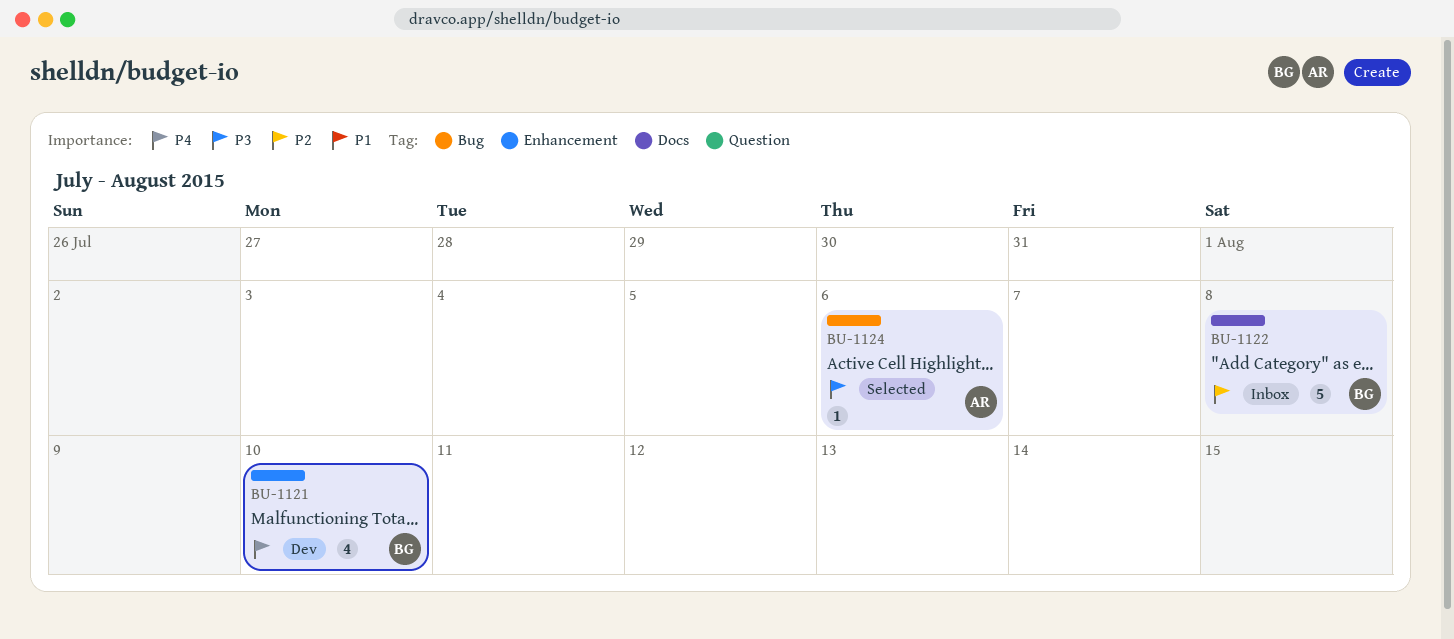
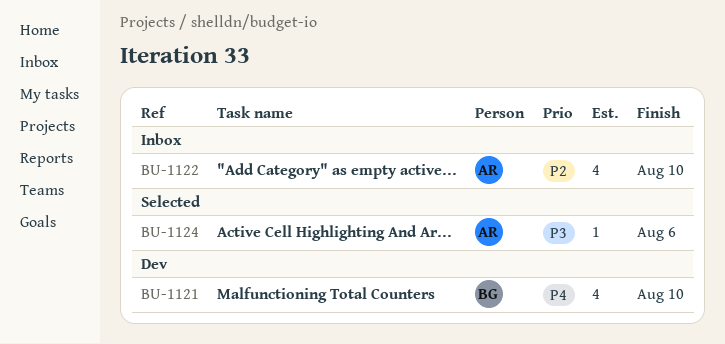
BU-1122, owner: BG -> AR
BU-1122, estimate: 5 -> 4
BU-1122, due: Aug 8 -> Aug 10

